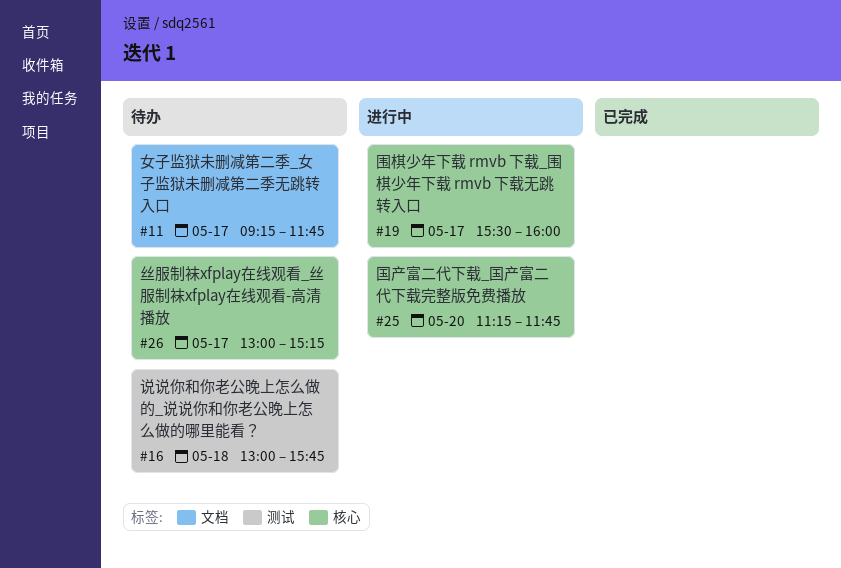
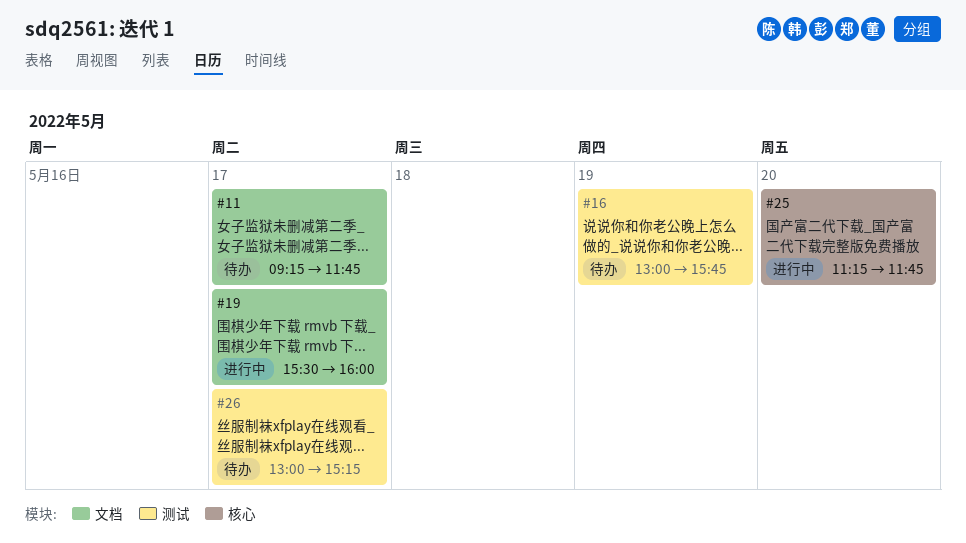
#16, day: May 18 -> May 19
#19, label: 核心 -> 文档
#26, label: 核心 -> 测试

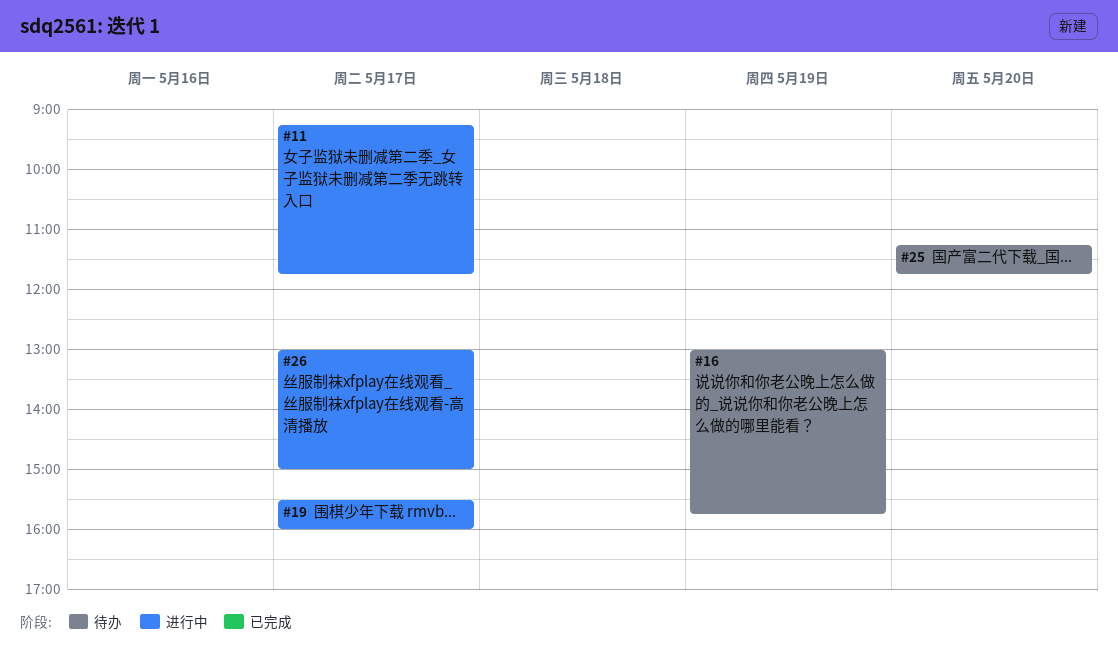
#11, status: 待办 -> 进行中
#25, status: 进行中 -> 待办
#26, status: 待办 -> 进行中
#26, ends: 15:15 -> 15:00

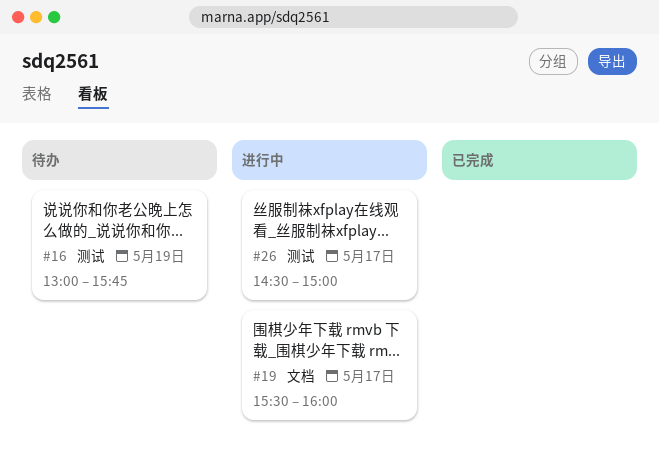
#11: present -> none
#25: present -> none
#26, begins: 13:00 -> 14:30

